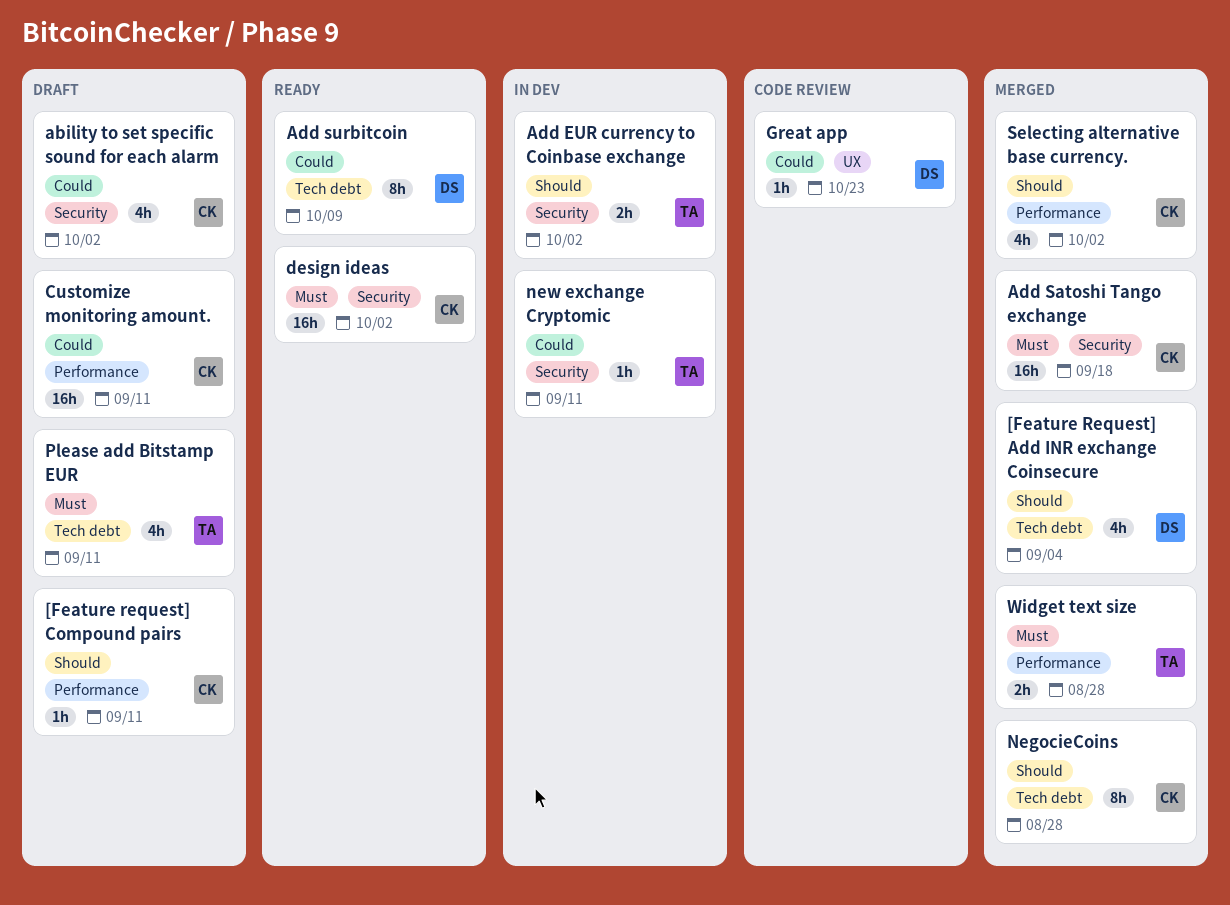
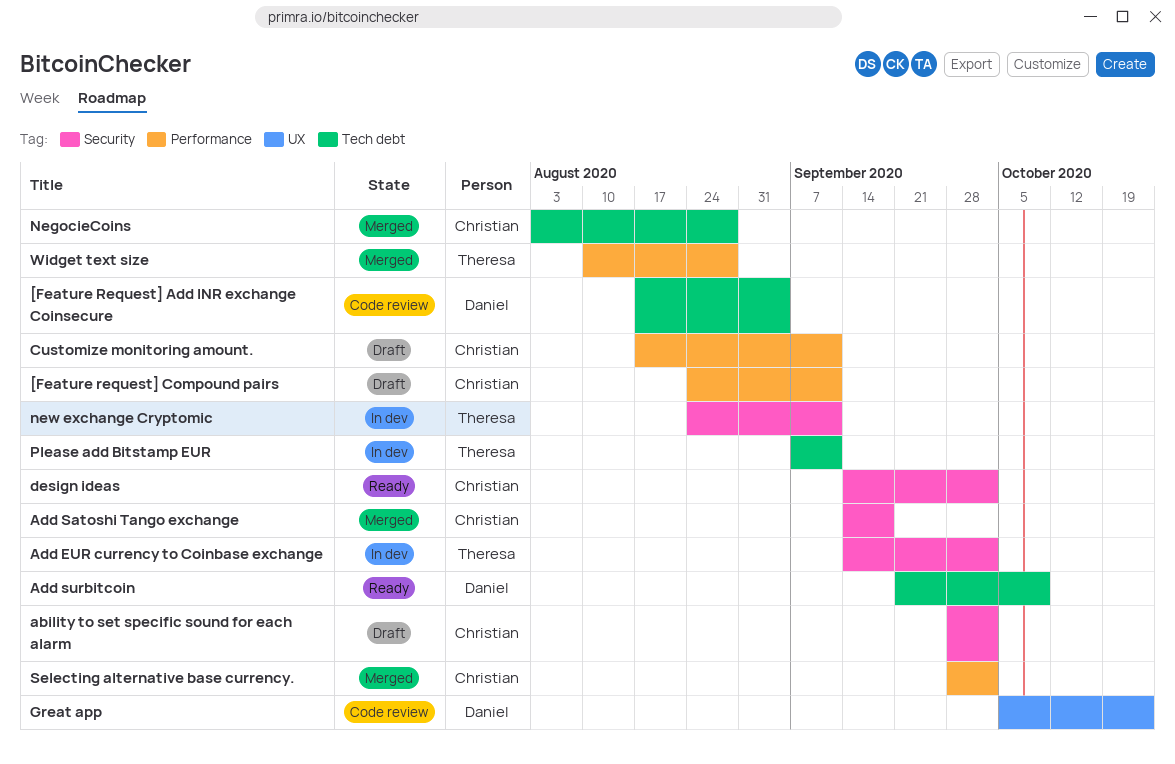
[Feature Request] Add INR exchange Coinsecure, status: Merged -> Code review
Please add Bitstamp EUR, status: Draft -> In dev

